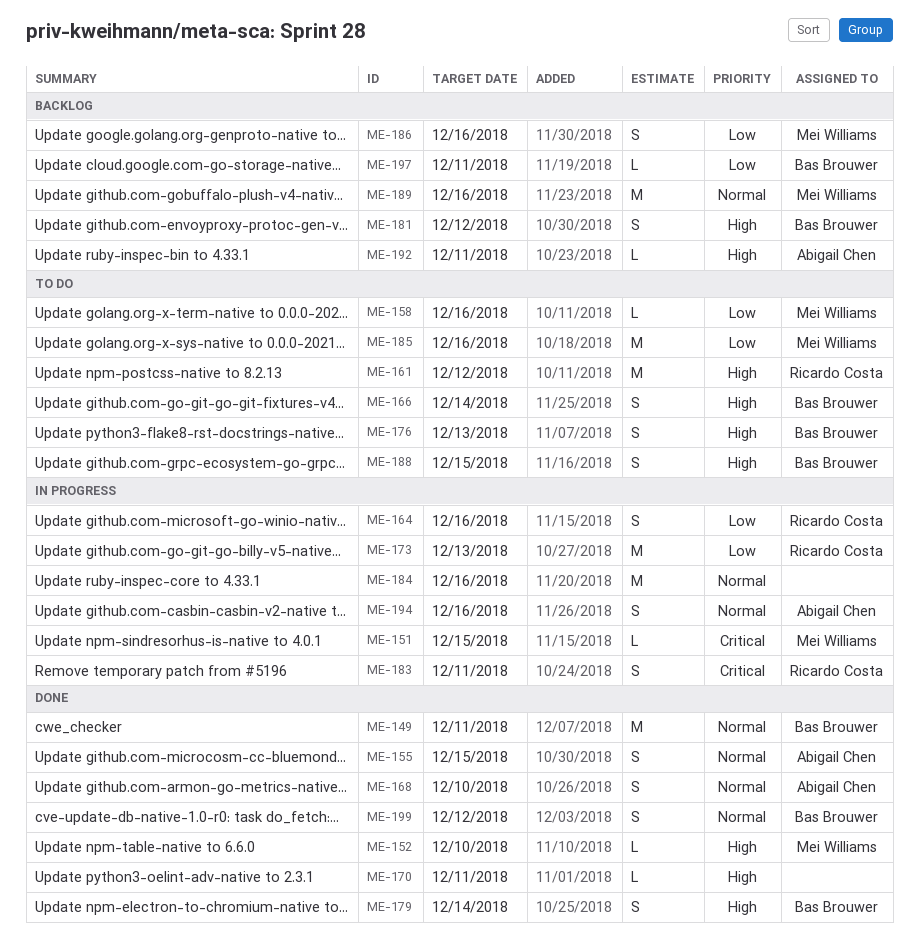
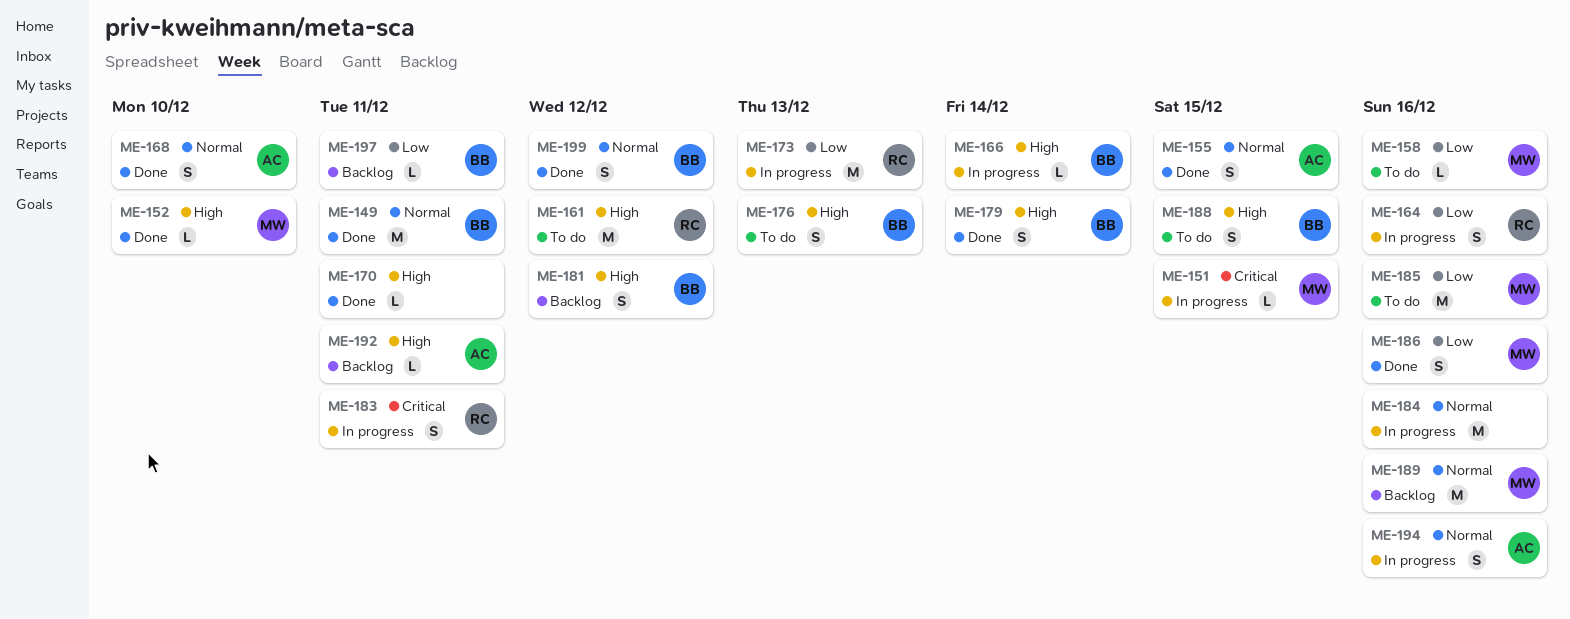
ME-166, status: To do -> In progress
ME-166, estimate: S -> L
ME-186, status: Backlog -> Done

